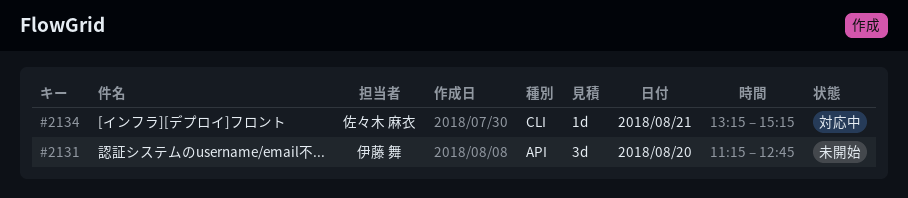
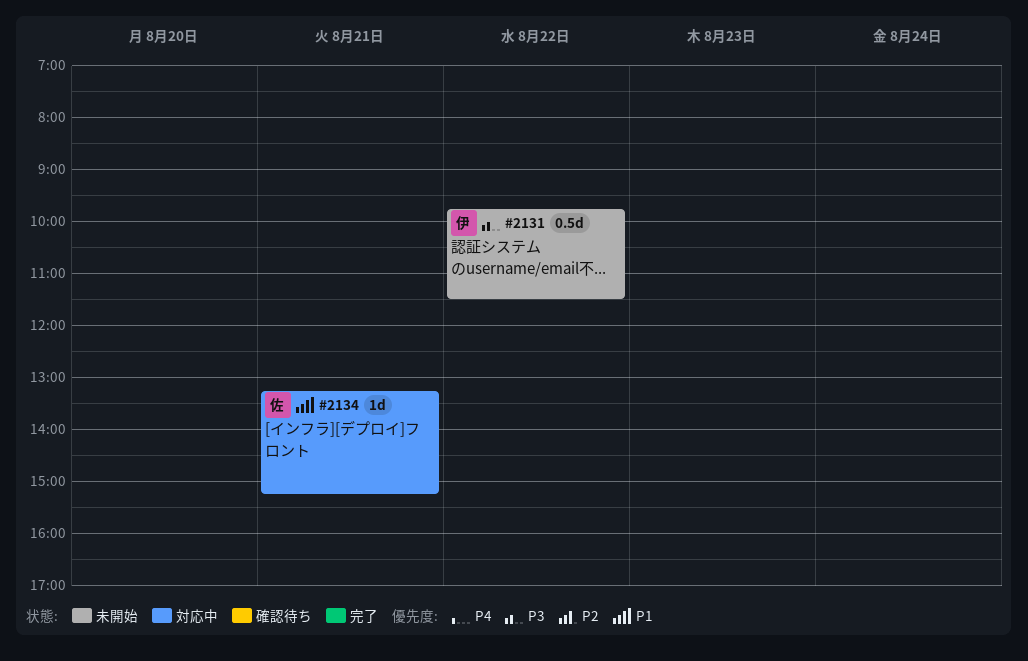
#2131, estimate: 3d -> 0.5d
#2131, day: Aug 20 -> Aug 22
#2131, begins: 11:15 -> 09:45
#2131, ends: 12:45 -> 11:30

